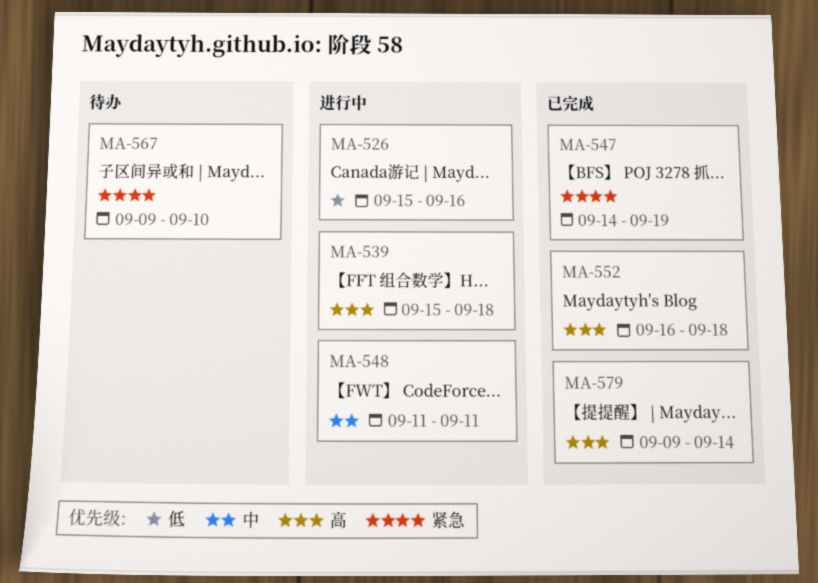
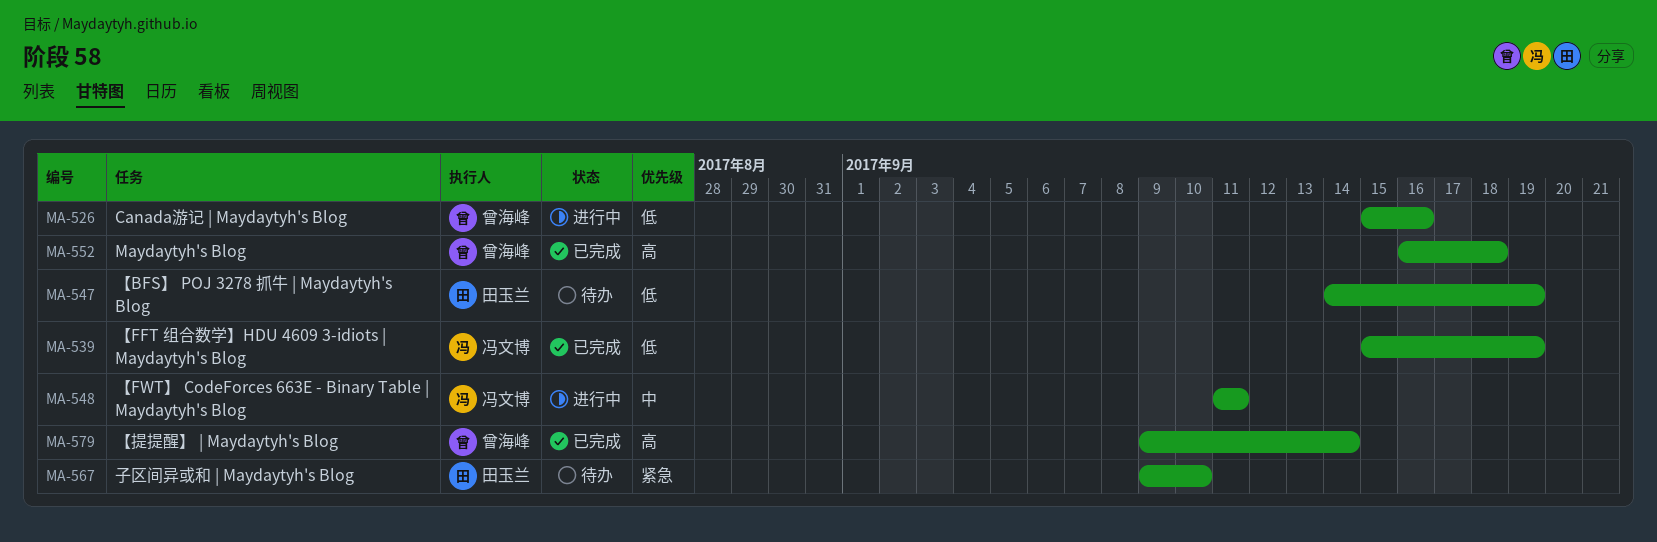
MA-539, status: 进行中 -> 已完成
MA-539, priority: 高 -> 低
MA-539, due: Sep 18 -> Sep 19
MA-547, status: 已完成 -> 待办
MA-547, priority: 紧急 -> 低

